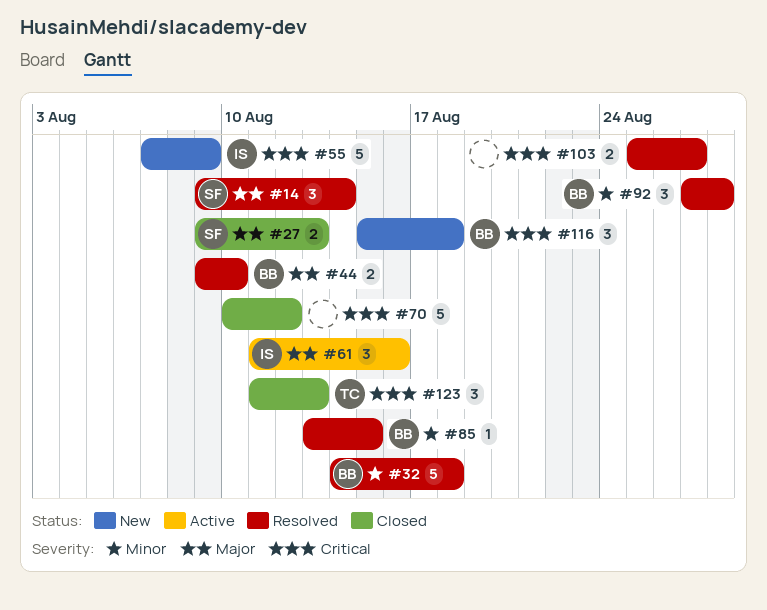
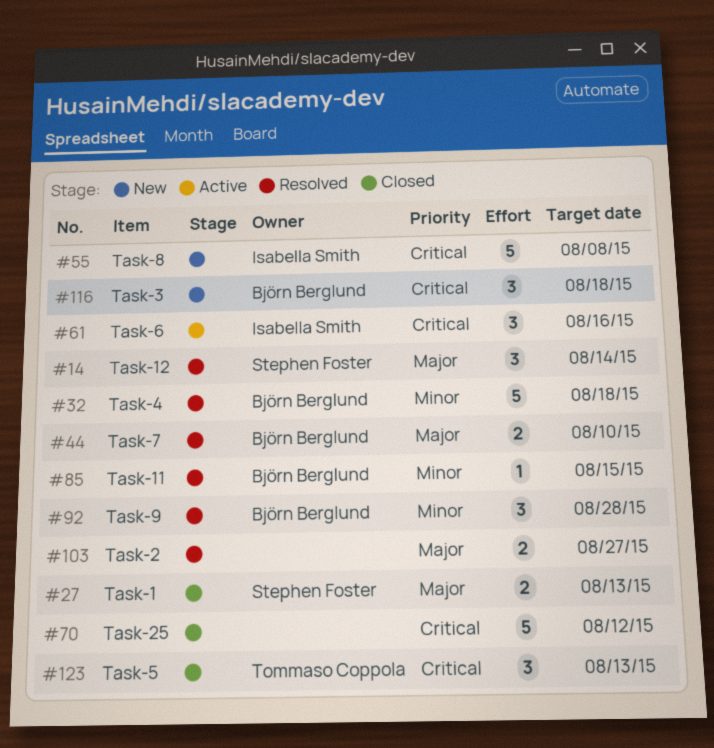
#55, due: Aug 9 -> Aug 8
#61, priority: Major -> Critical
#103, priority: Critical -> Major

